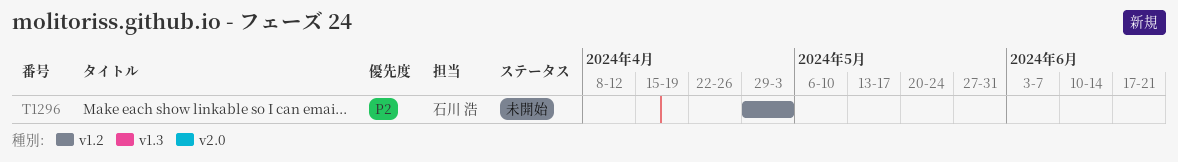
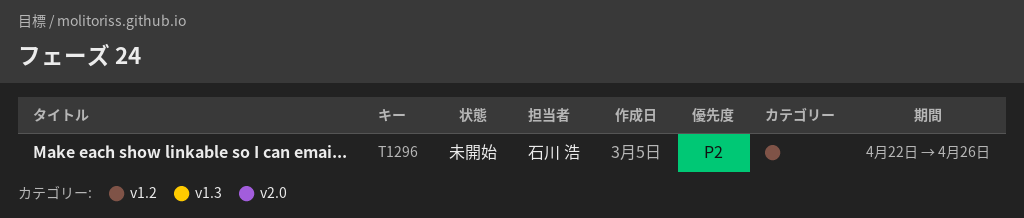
T1296, start: Apr 29 -> Apr 22
T1296, due: May 3 -> Apr 26

